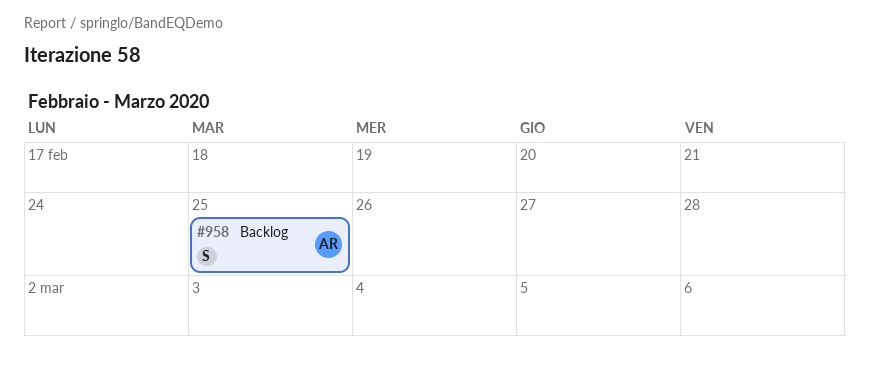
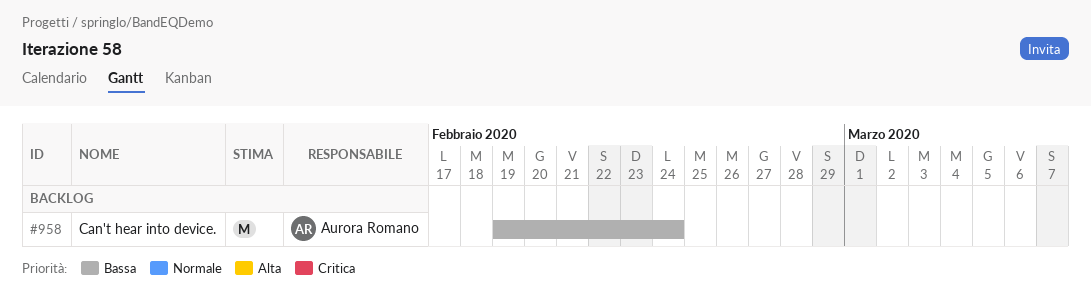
#958, estimate: S -> M
#958, due: Feb 25 -> Feb 24

